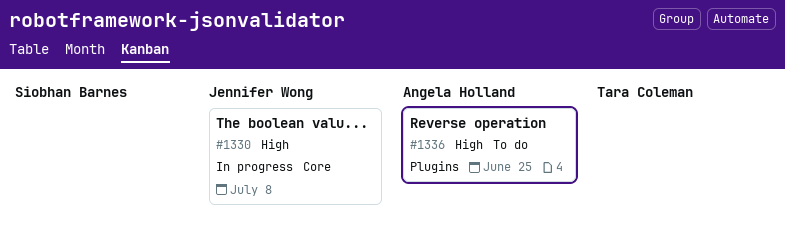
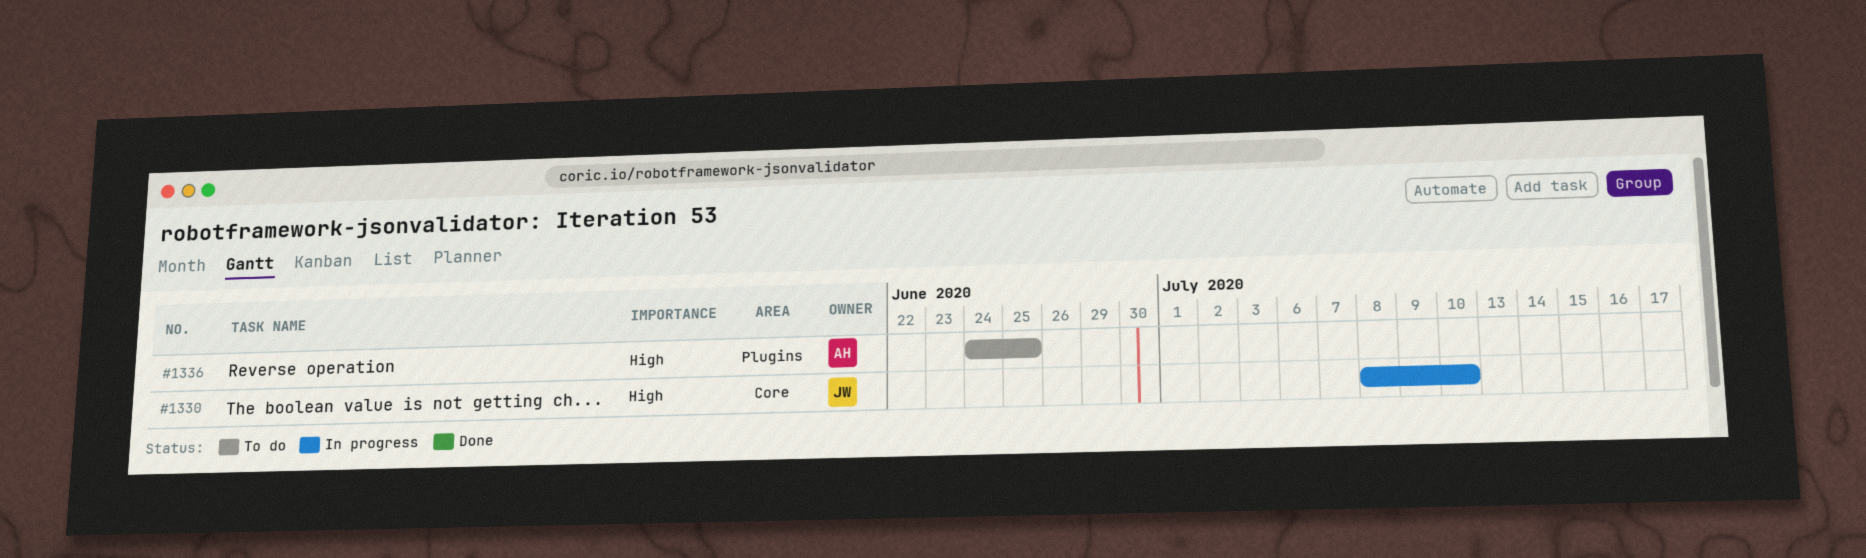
#1330, due: Jul 8 -> Jul 10

